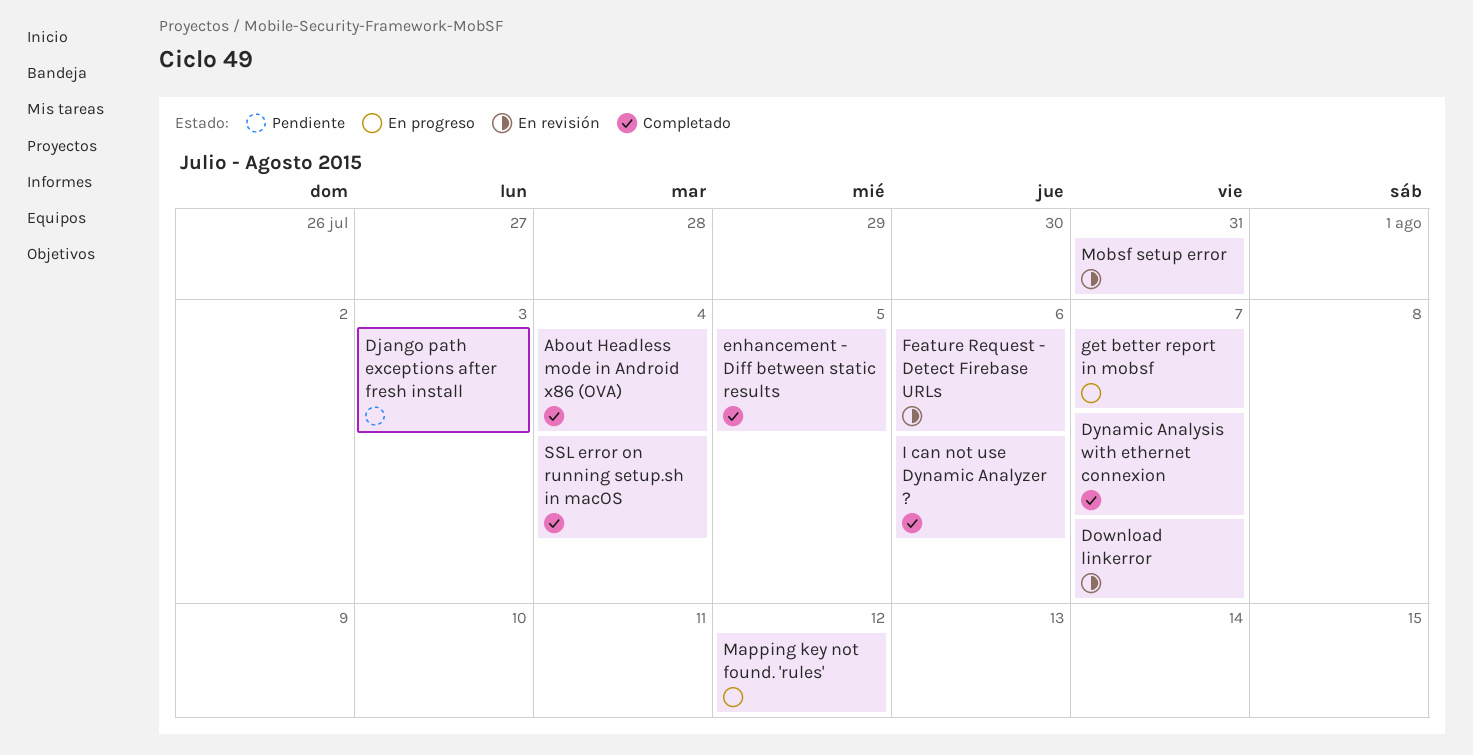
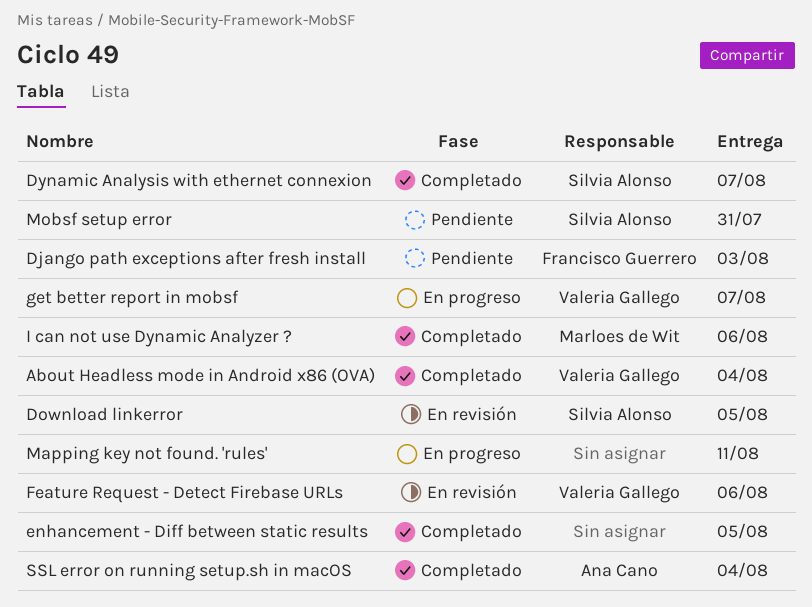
Download linkerror, due: Aug 7 -> Aug 5
Mapping key not found. 'rules', due: Aug 12 -> Aug 11
Mobsf setup error, status: En revisión -> Pendiente

